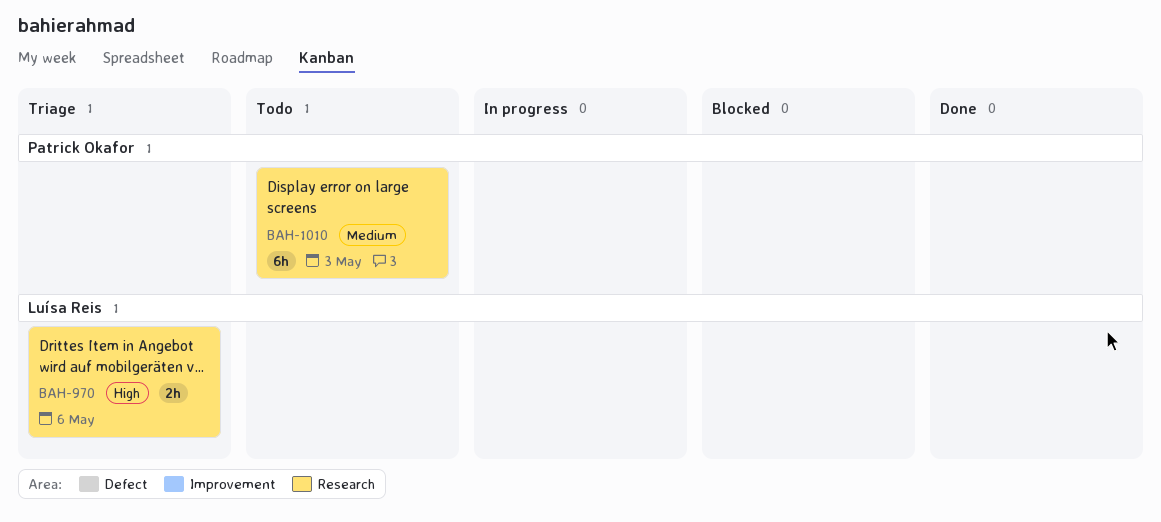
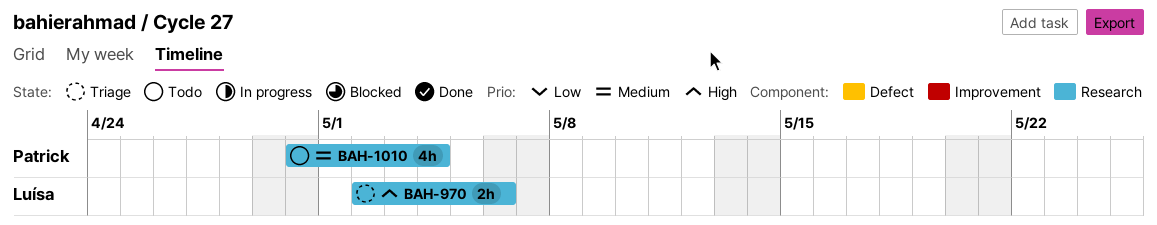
BAH-1010, estimate: 6h -> 4h
BAH-1010, due: May 3 -> May 4

